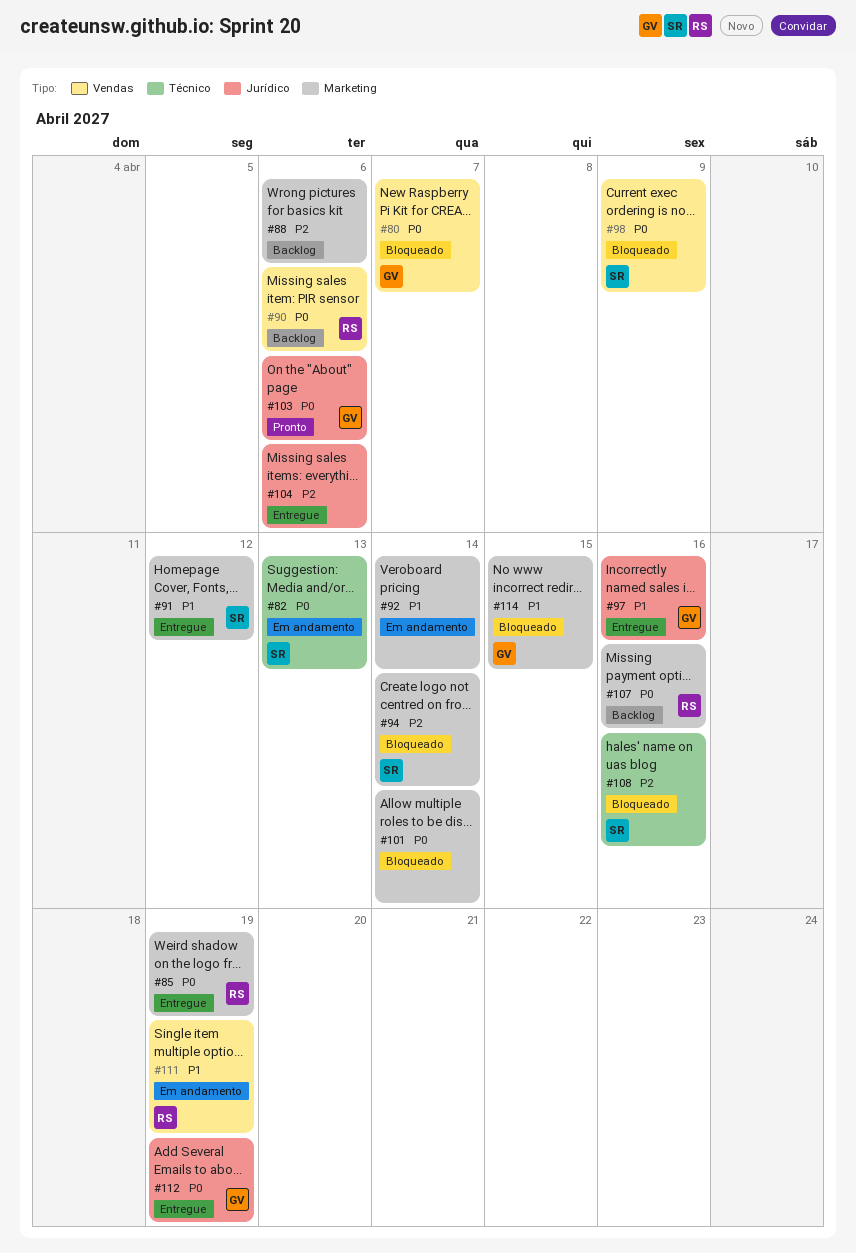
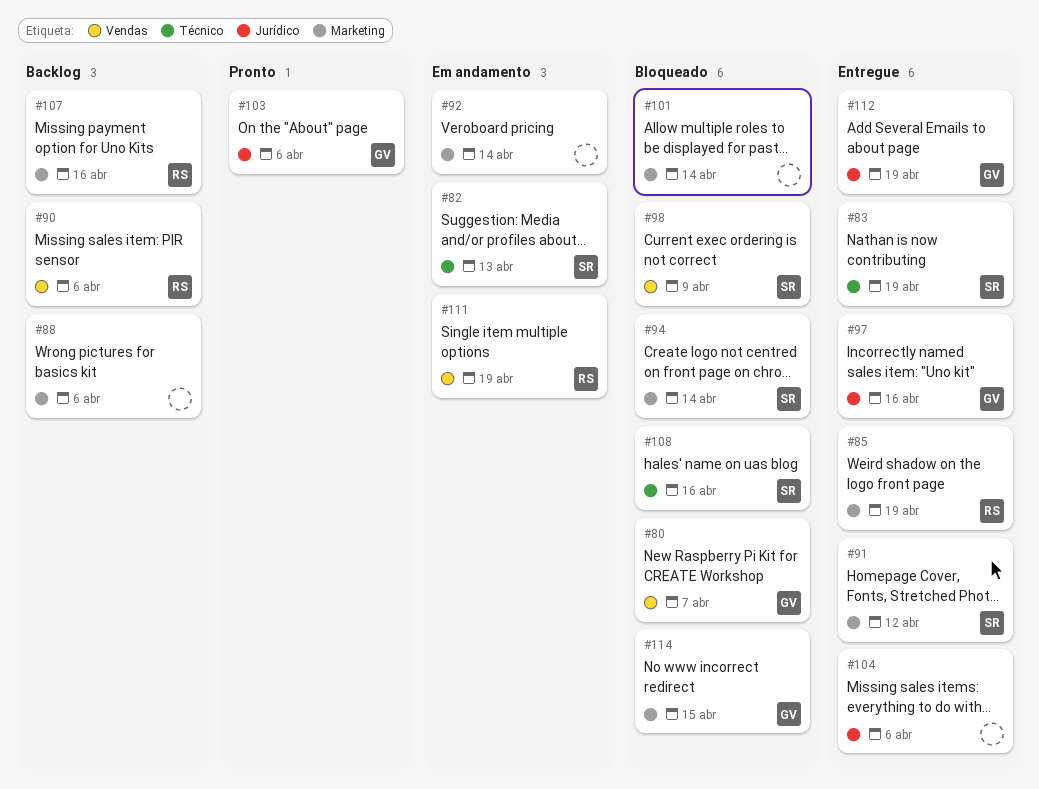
#83: none -> present

